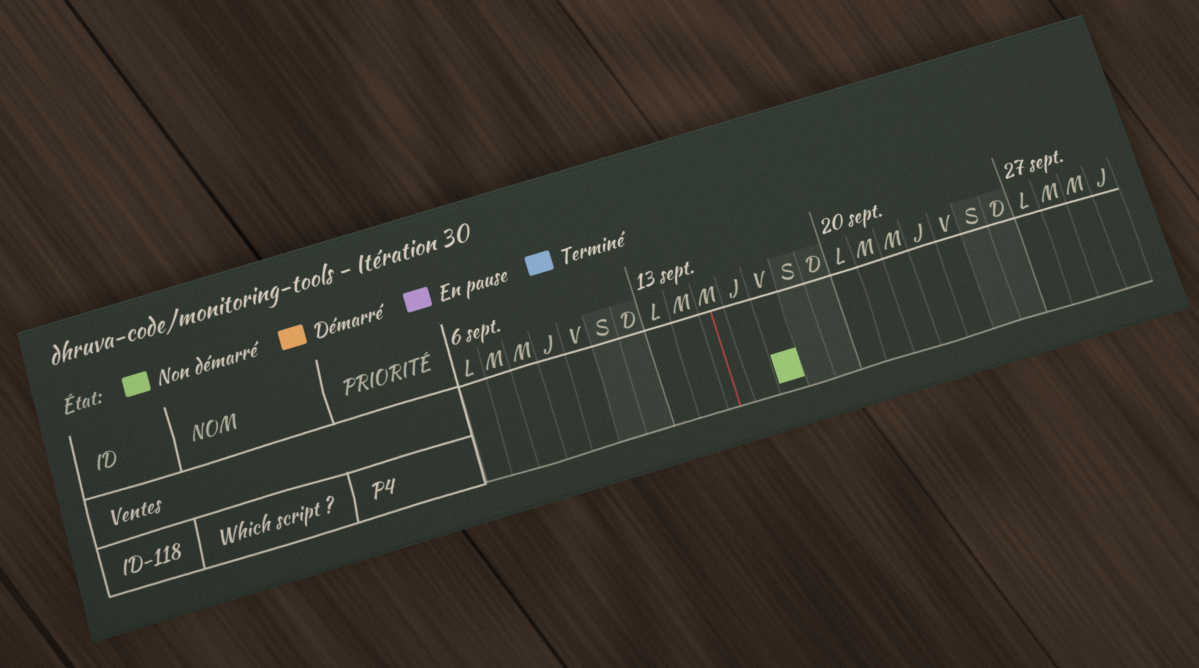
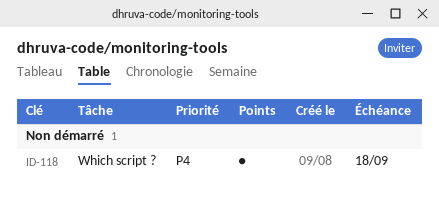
ID-118, due: Sep 17 -> Sep 18

